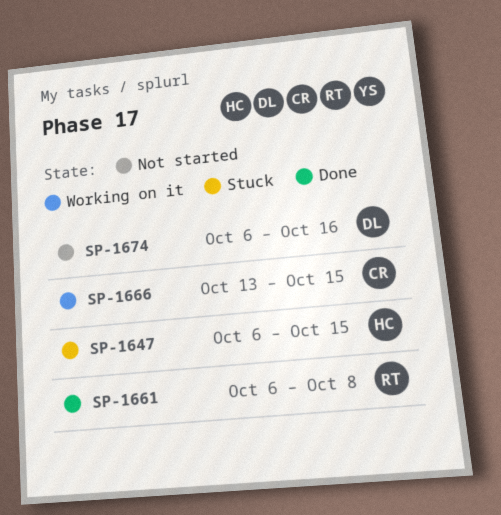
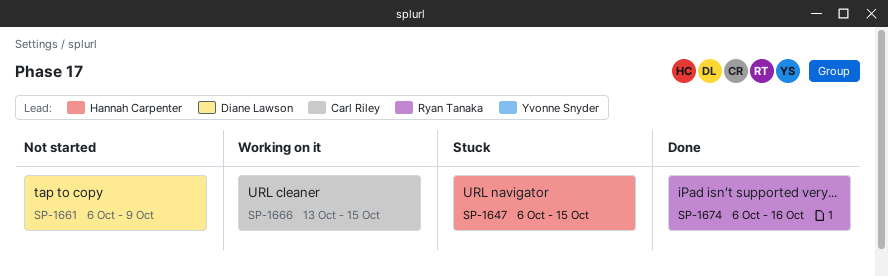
SP-1661, status: Done -> Not started
SP-1661, owner: Ryan Tanaka -> Diane Lawson
SP-1661, due: Oct 8 -> Oct 9
SP-1674, status: Not started -> Done
SP-1674, owner: Diane Lawson -> Ryan Tanaka

